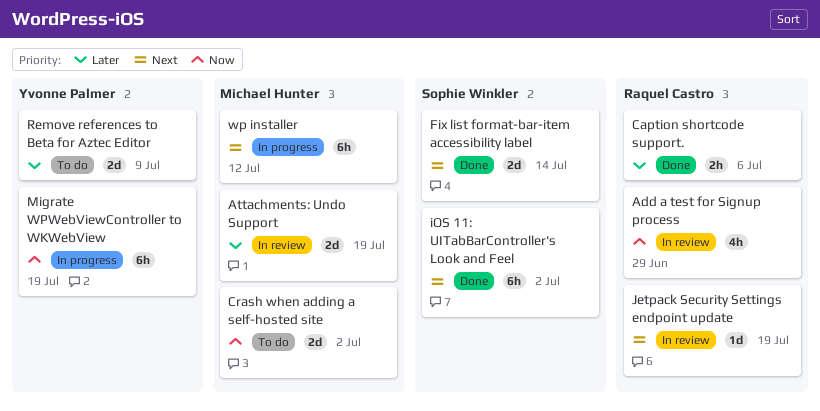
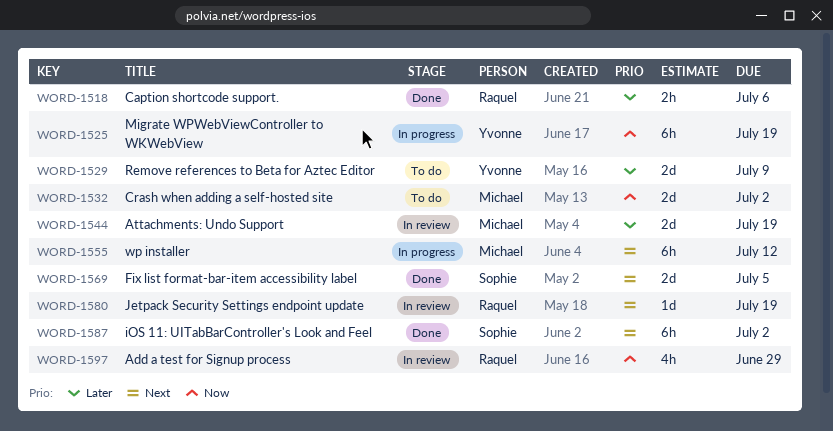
Fix list format-bar-item accessibility label, due: Jul 14 -> Jul 5

